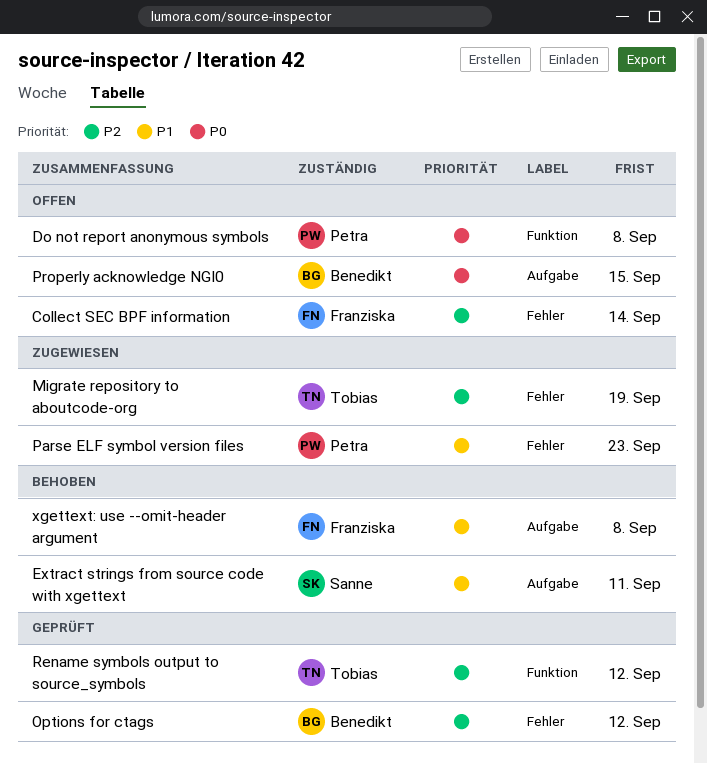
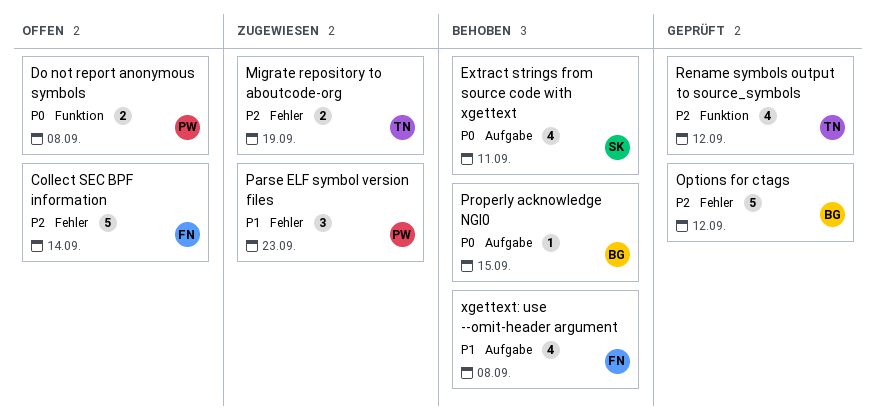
Extract strings from source code with xgettext, priority: P1 -> P0
Properly acknowledge NGI0, status: Offen -> Behoben

